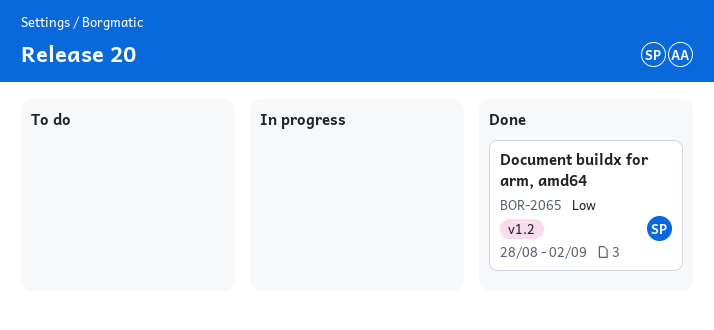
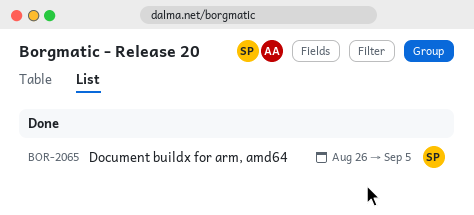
BOR-2065, start: Aug 28 -> Aug 26
BOR-2065, due: Sep 2 -> Sep 5

